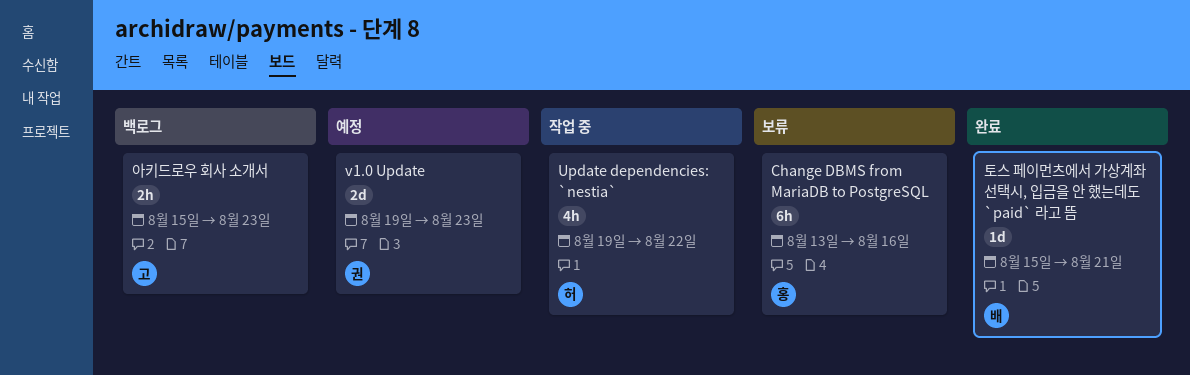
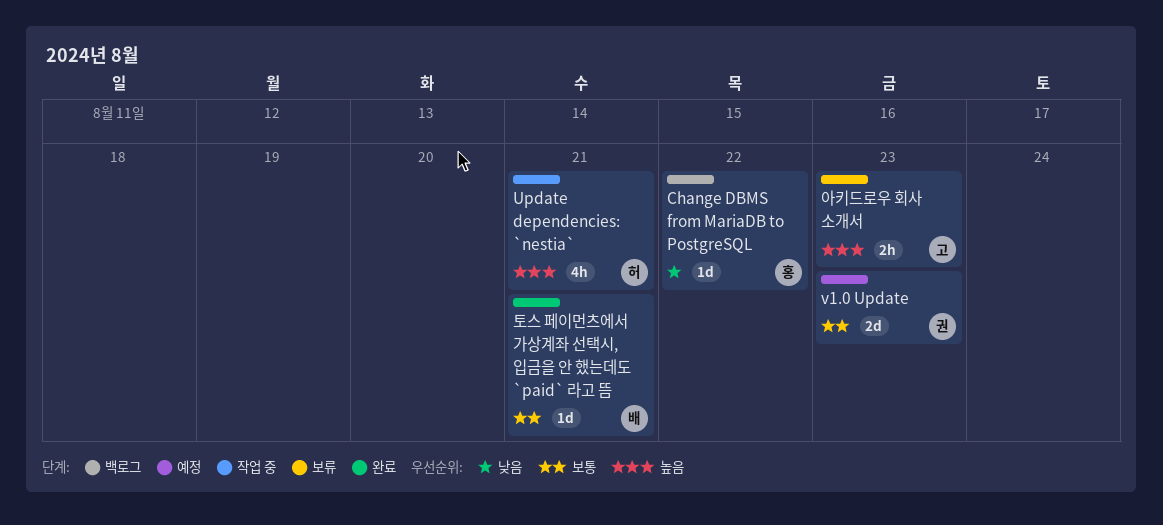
Change DBMS from MariaDB to PostgreSQL, status: 보류 -> 백로그
Change DBMS from MariaDB to PostgreSQL, estimate: 6h -> 1d
Change DBMS from MariaDB to PostgreSQL, due: Aug 16 -> Aug 22
Update dependencies: `nestia`, due: Aug 22 -> Aug 21
아키드로우 회사 소개서, status: 백로그 -> 보류

